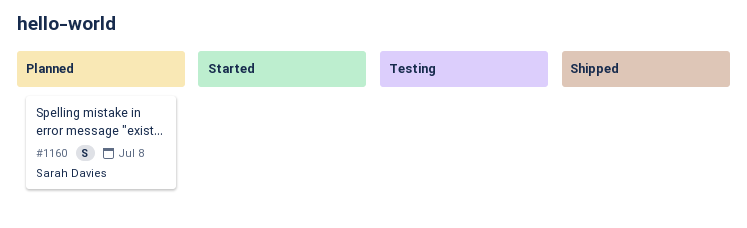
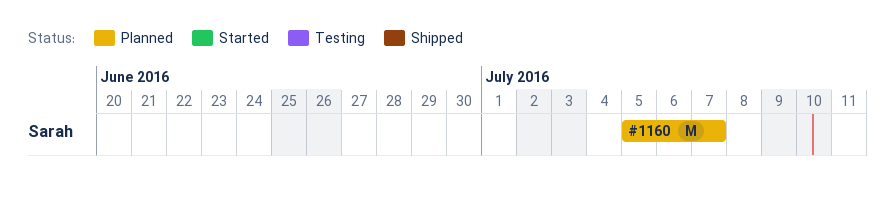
#1160, estimate: S -> M
#1160, due: Jul 8 -> Jul 7

